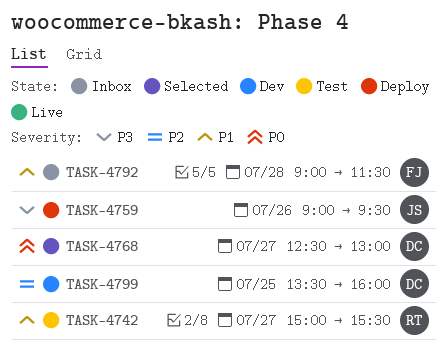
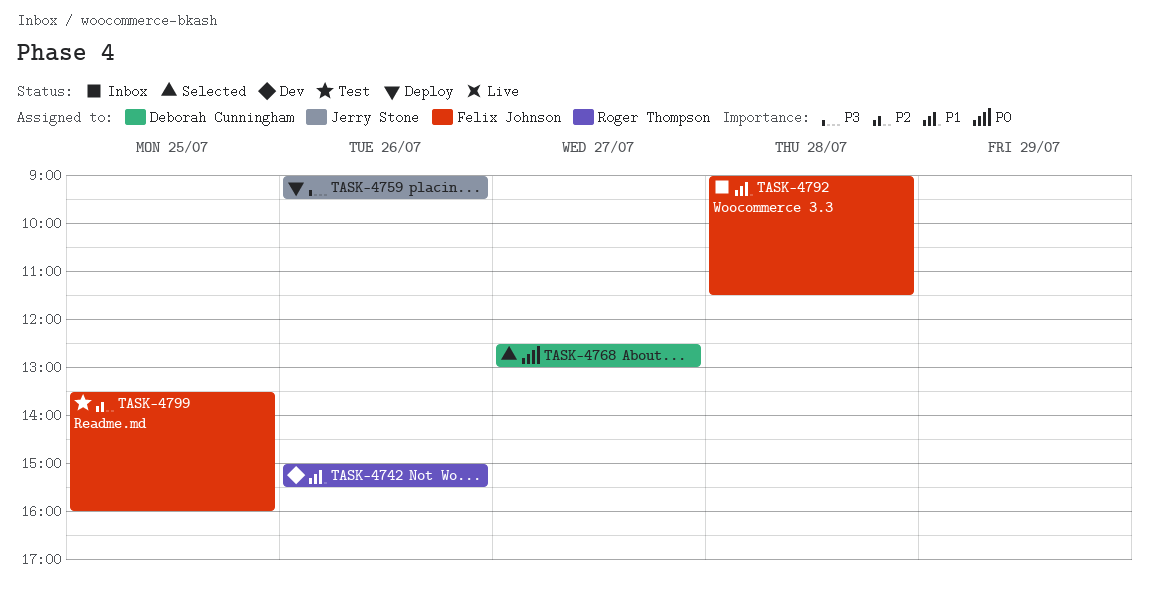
TASK-4742, status: Test -> Dev
TASK-4742, day: Jul 27 -> Jul 26
TASK-4799, status: Dev -> Test
TASK-4799, owner: Deborah Cunningham -> Felix Johnson

